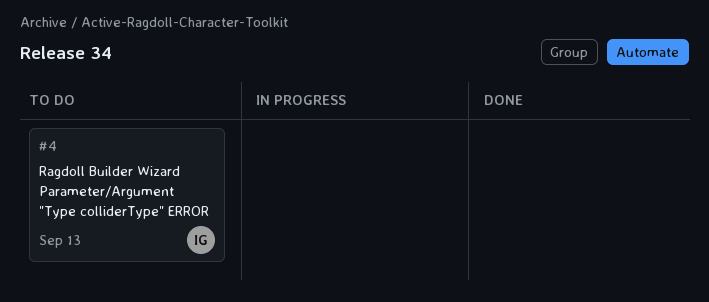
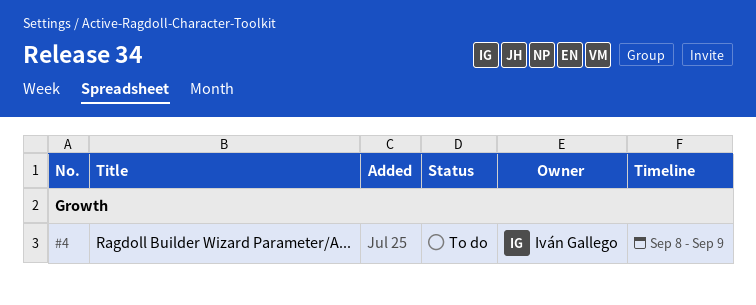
#4, due: Sep 13 -> Sep 9

